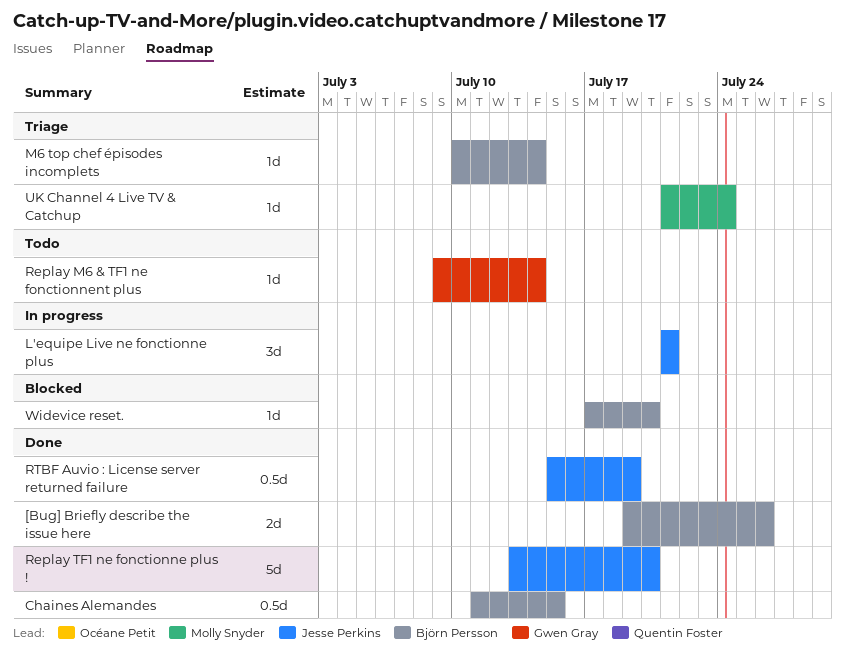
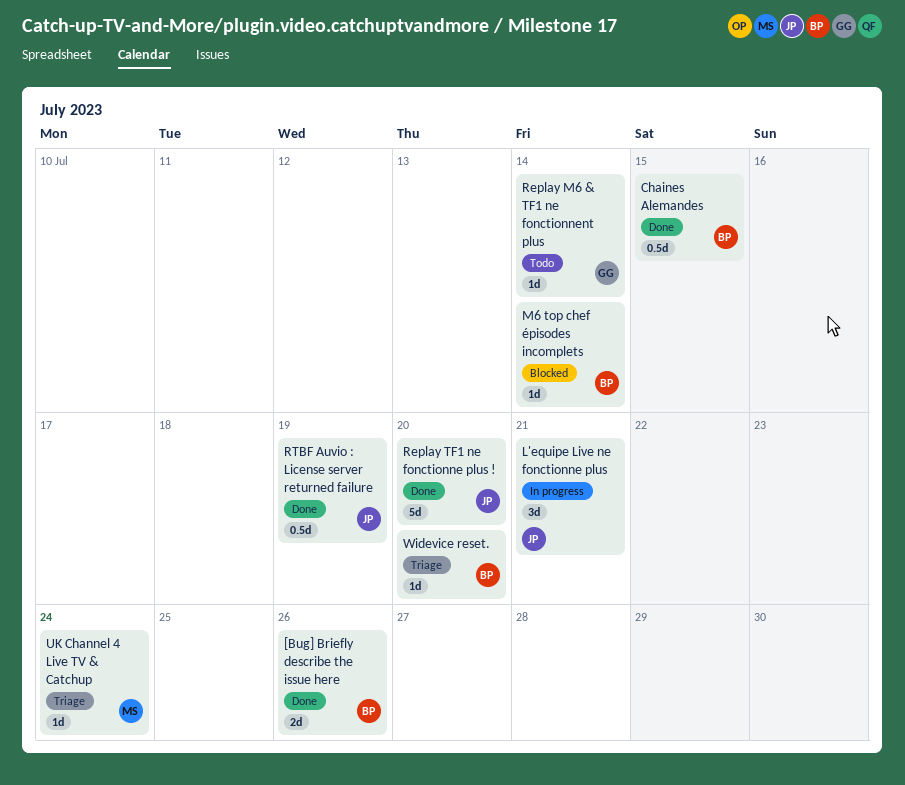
M6 top chef épisodes incomplets, status: Triage -> Blocked
Widevice reset., status: Blocked -> Triage

